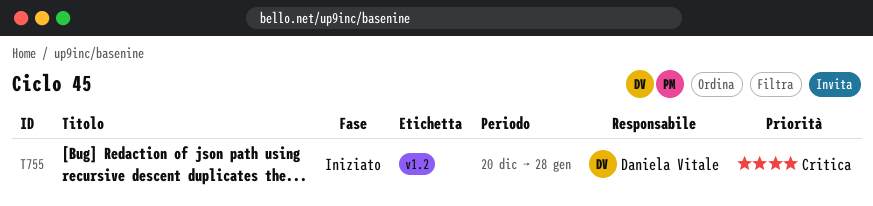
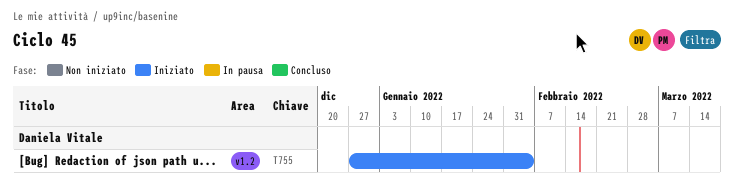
T755, start: Dec 20 -> Dec 27
T755, due: Jan 28 -> Feb 4

